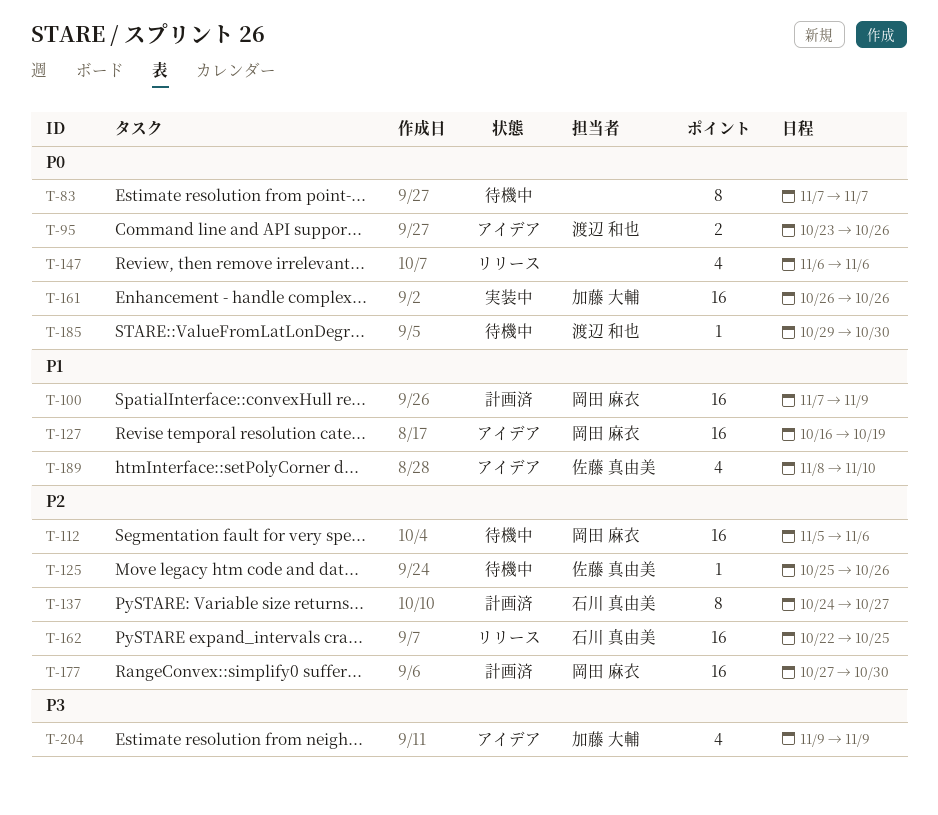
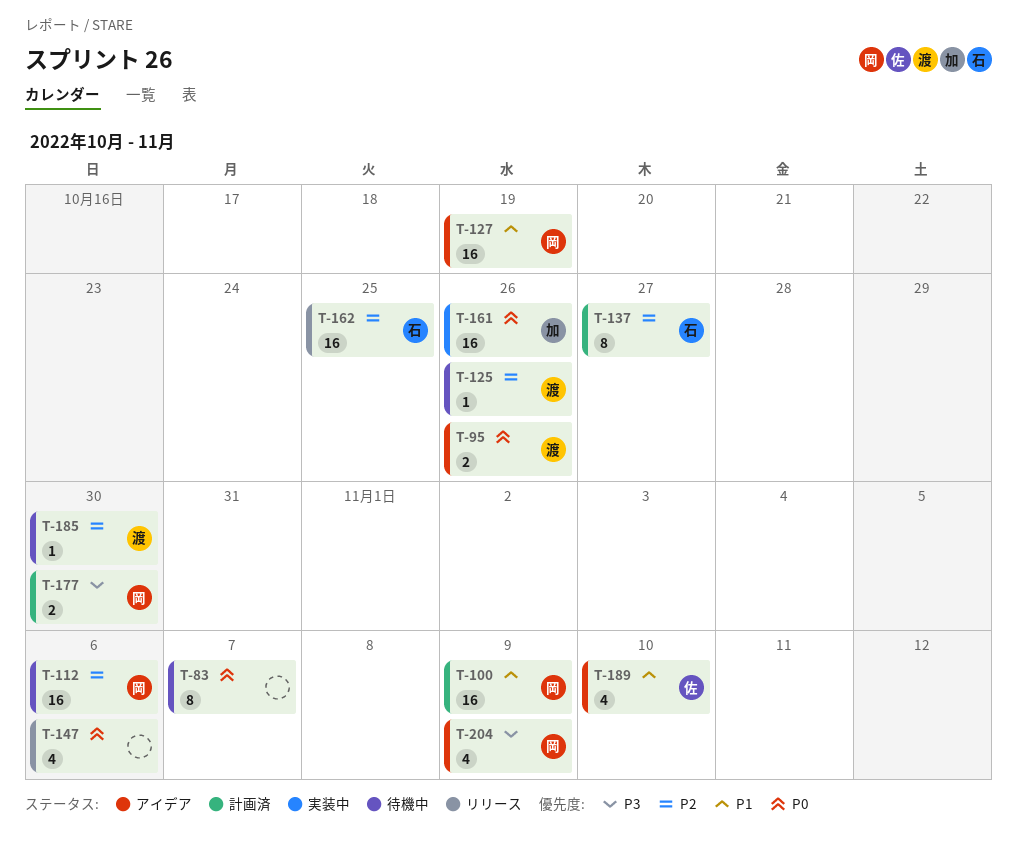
T-125, owner: 佐藤 真由美 -> 渡辺 和也
T-177, priority: P2 -> P3
T-177, estimate: 16 -> 2
T-185, priority: P0 -> P2
T-204, owner: 加藤 大輔 -> 岡田 麻衣

